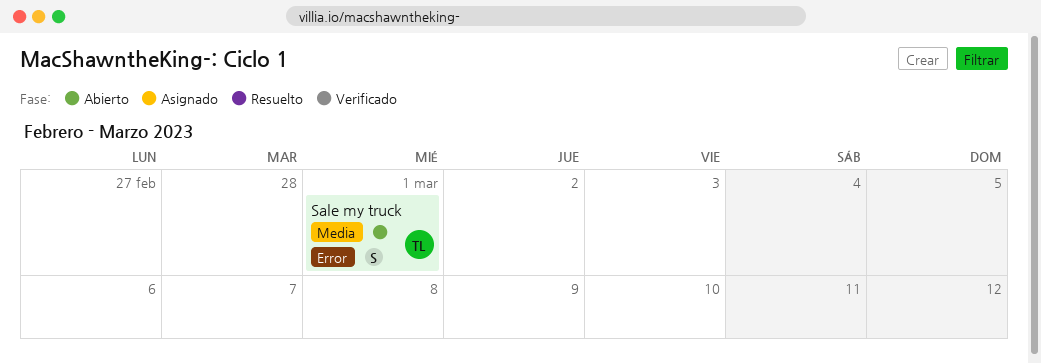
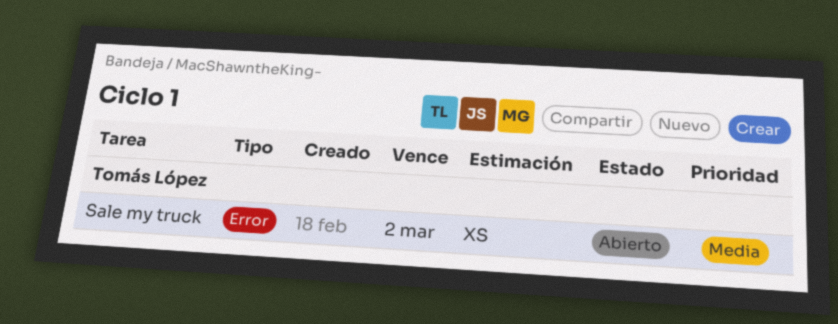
Sale my truck, estimate: S -> XS
Sale my truck, due: Mar 1 -> Mar 2

